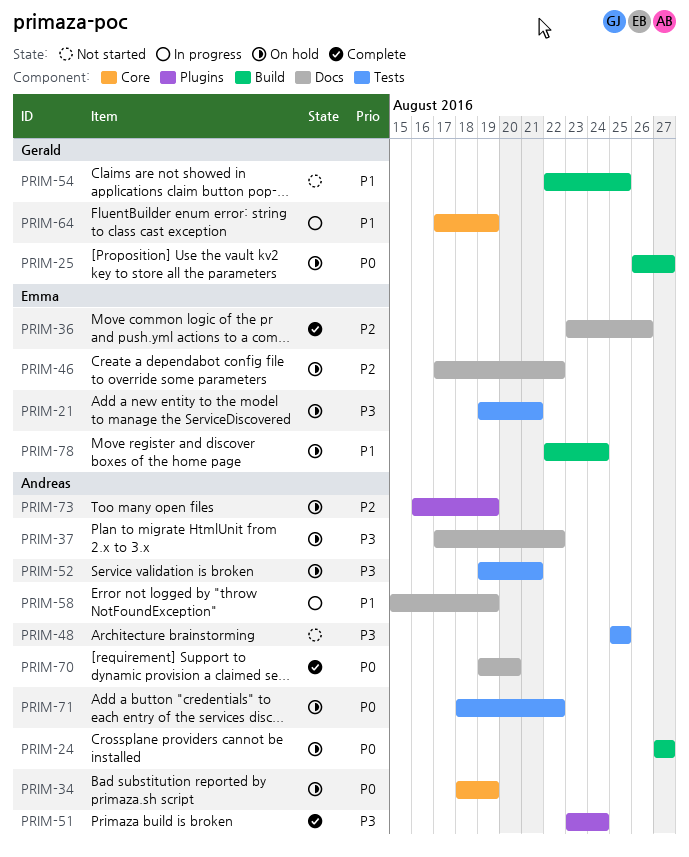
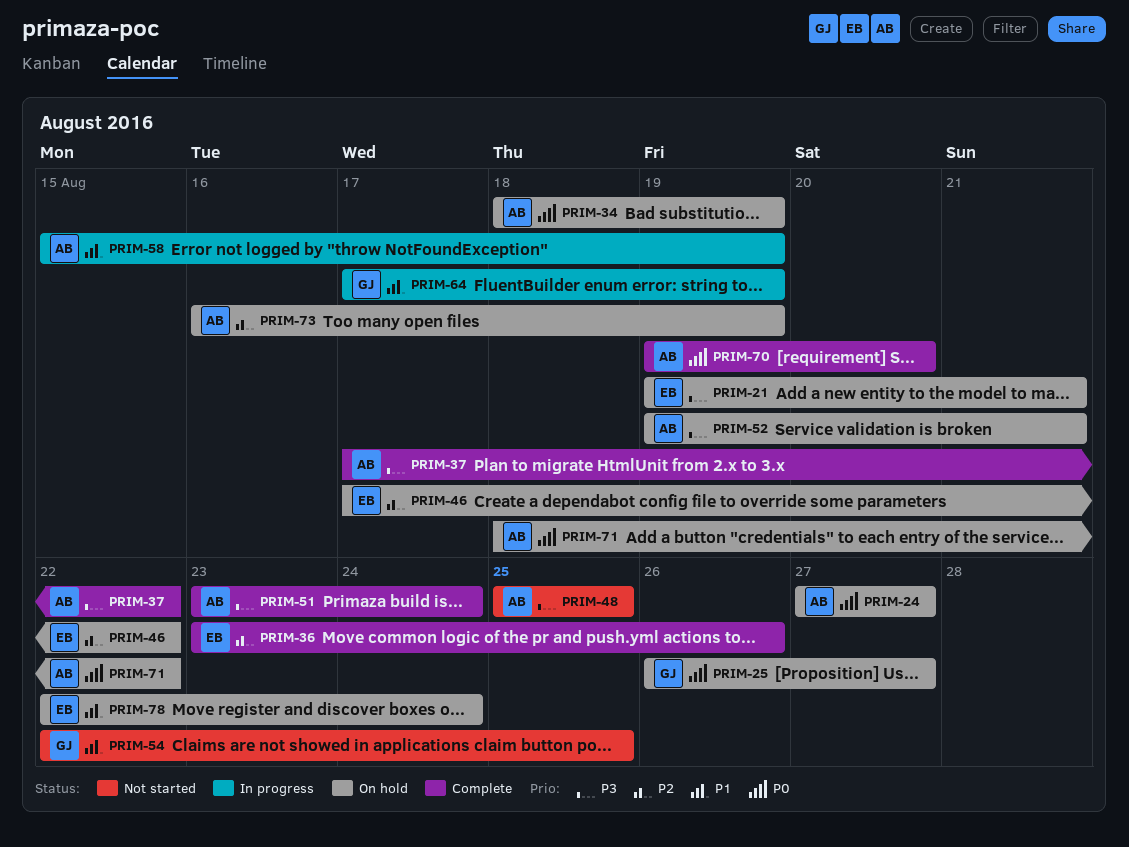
PRIM-37, status: On hold -> Complete

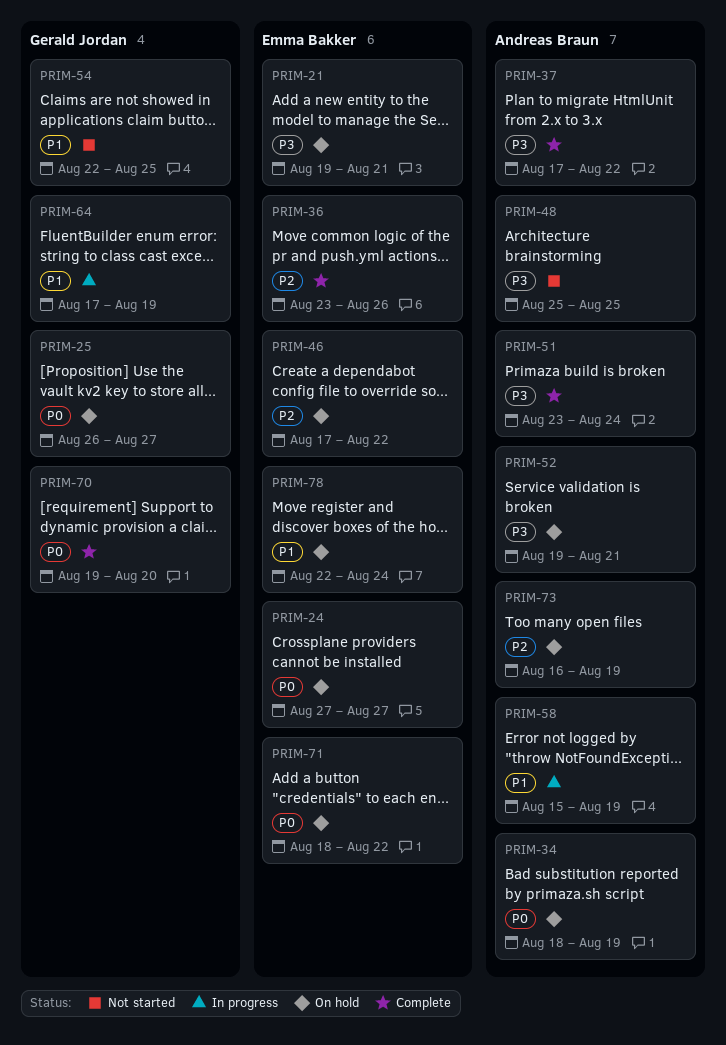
PRIM-24, owner: Andreas Braun -> Emma Bakker
PRIM-70, owner: Andreas Braun -> Gerald Jordan
PRIM-71, owner: Andreas Braun -> Emma Bakker

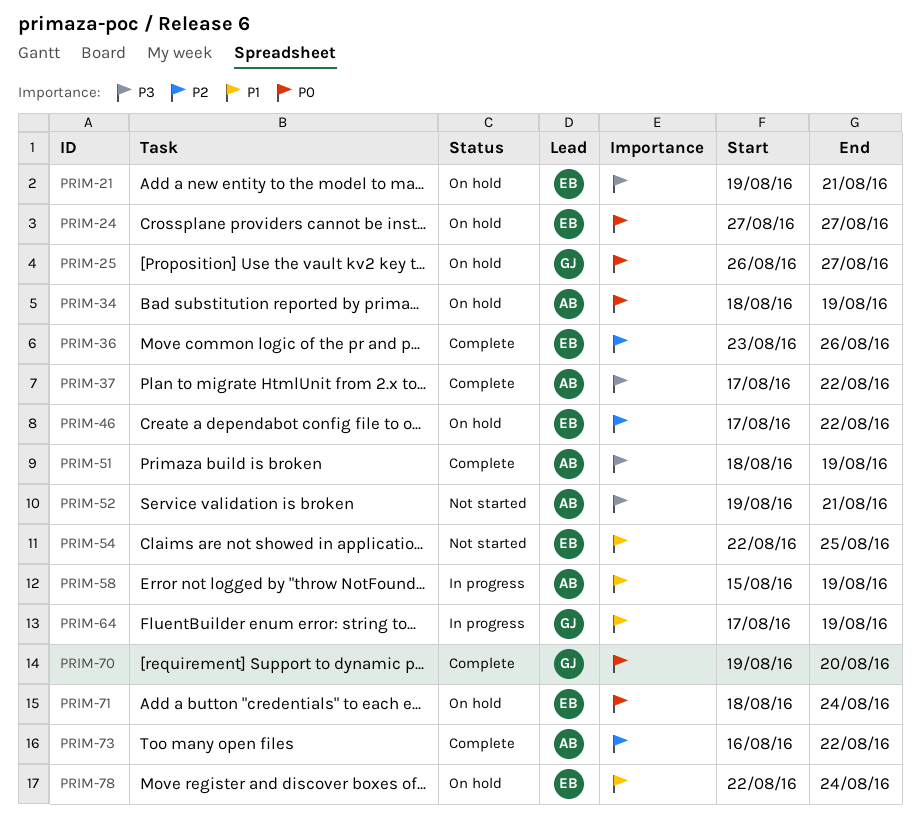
PRIM-48: present -> none
PRIM-51, start: Aug 23 -> Aug 18
PRIM-51, due: Aug 24 -> Aug 19
PRIM-52, status: On hold -> Not started
PRIM-54, owner: Gerald Jordan -> Emma Bakker
PRIM-71, due: Aug 22 -> Aug 24
PRIM-73, status: On hold -> Complete
PRIM-73, due: Aug 19 -> Aug 22

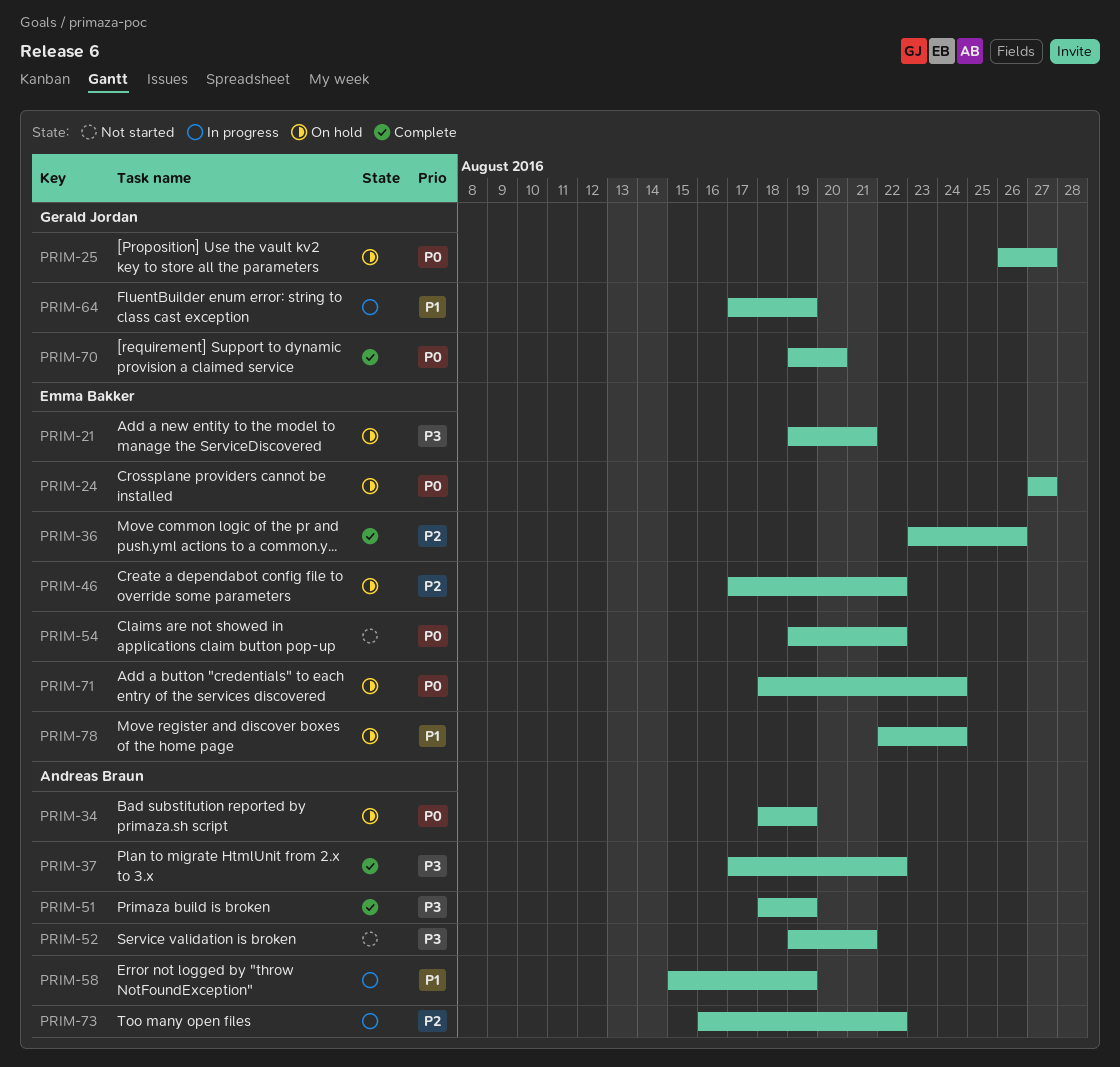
PRIM-54, priority: P1 -> P0
PRIM-54, start: Aug 22 -> Aug 19
PRIM-54, due: Aug 25 -> Aug 22
PRIM-73, status: Complete -> In progress

